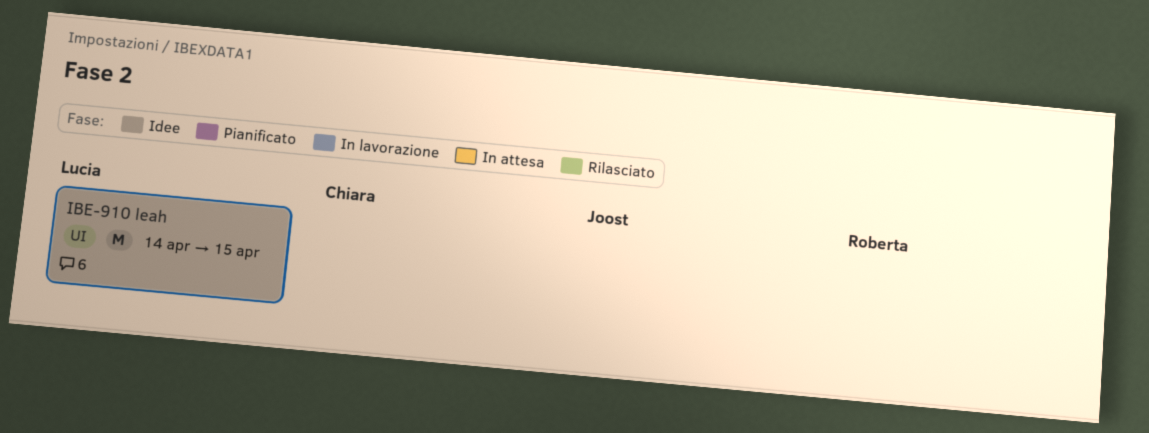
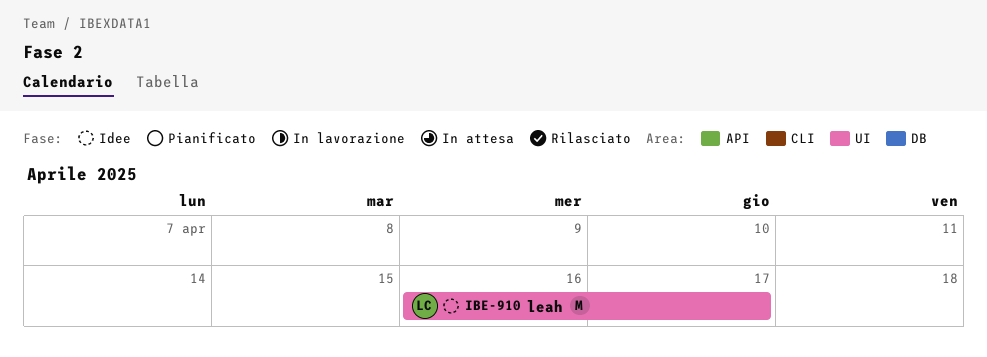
IBE-910, start: Apr 14 -> Apr 16
IBE-910, due: Apr 15 -> Apr 17

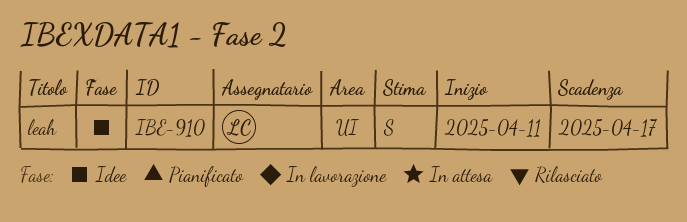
IBE-910, estimate: M -> S
IBE-910, start: Apr 16 -> Apr 11

